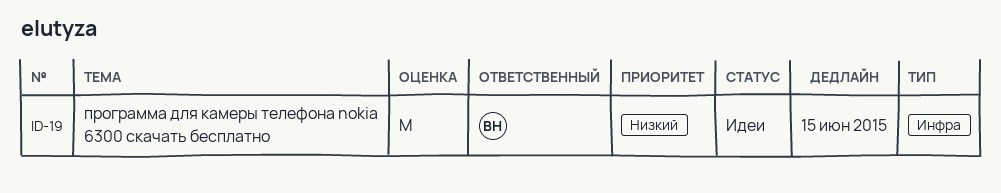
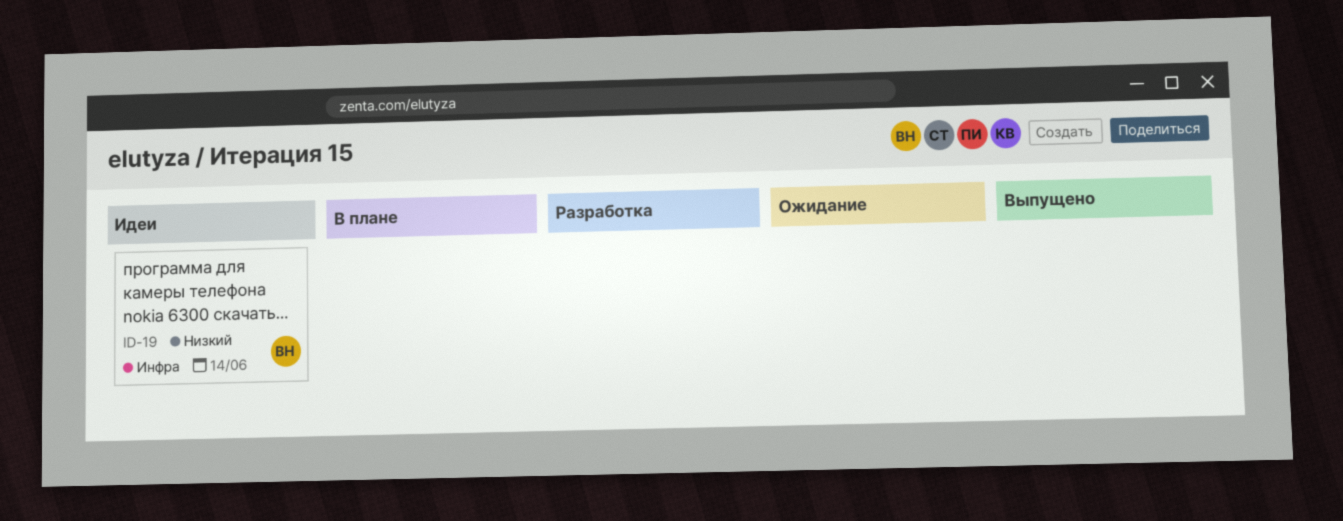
ID-19, due: Jun 15 -> Jun 14

